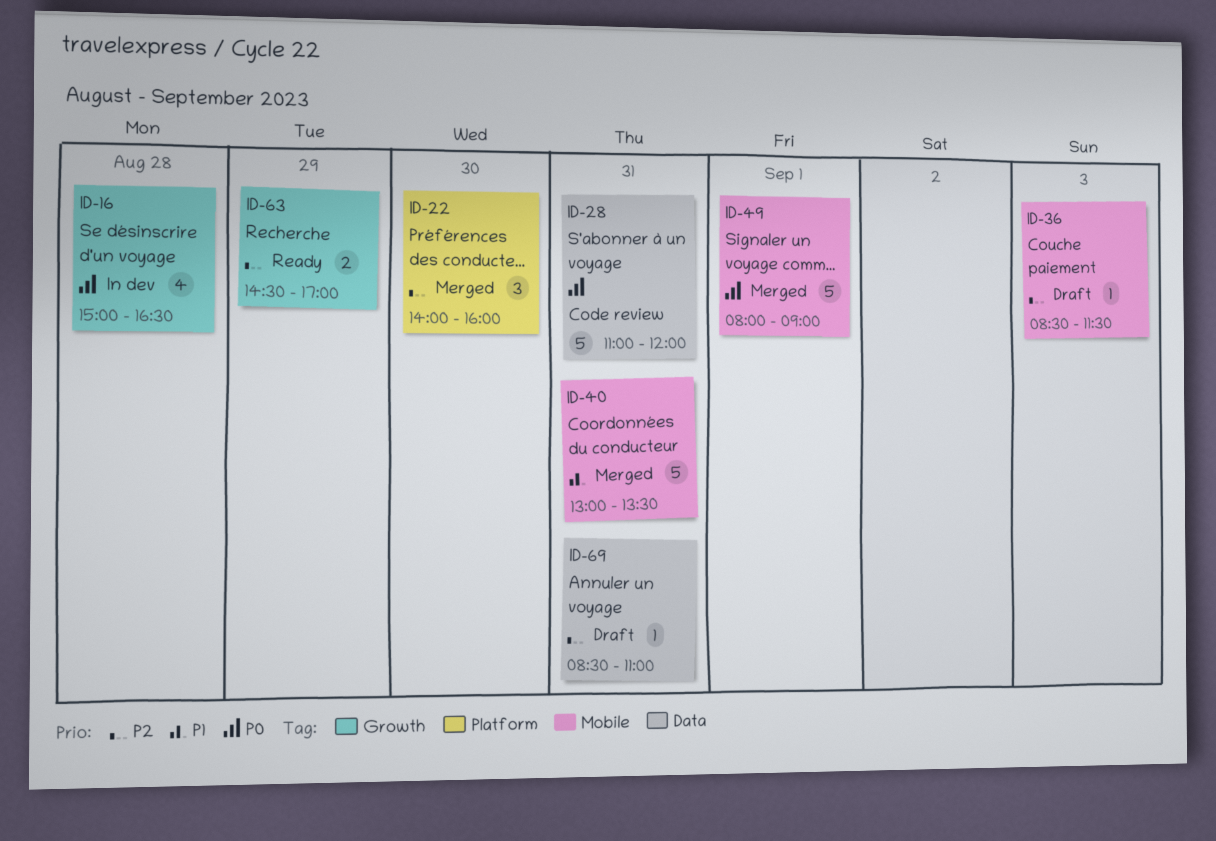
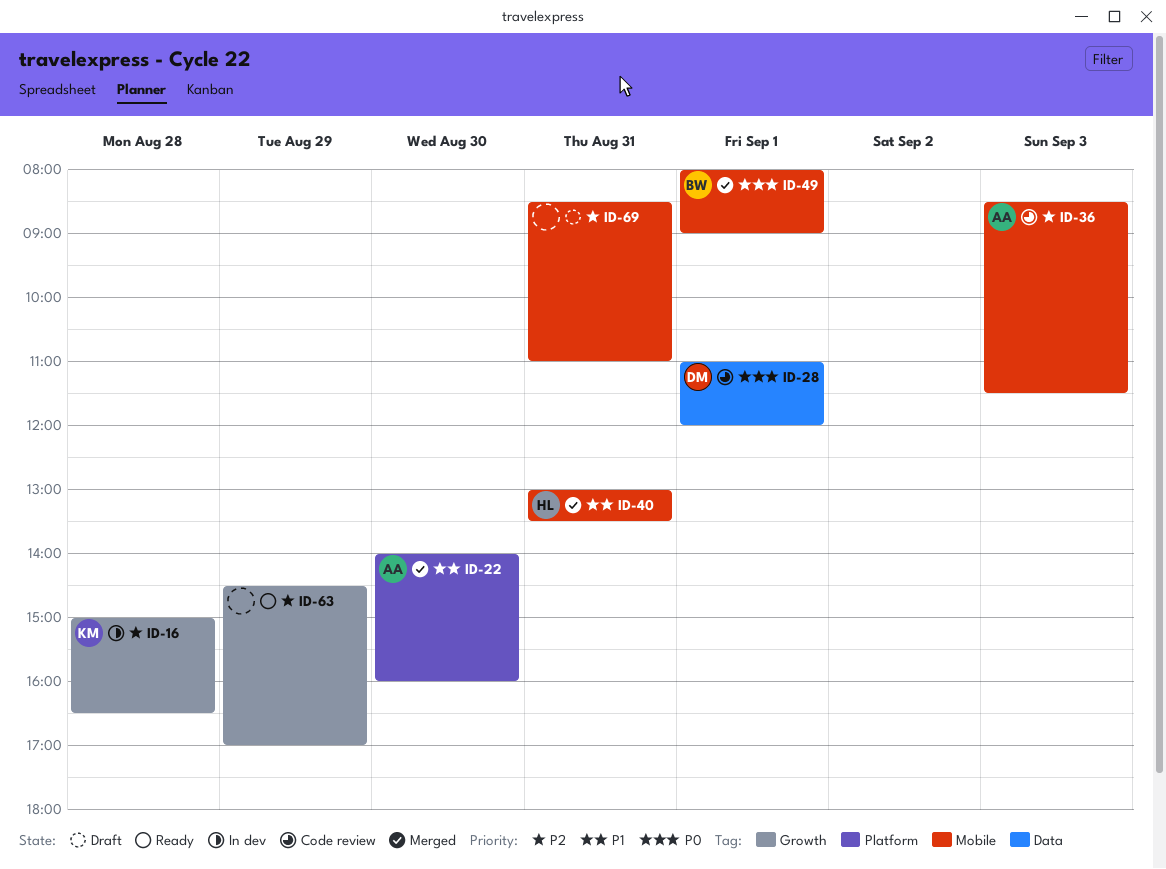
ID-16, priority: P0 -> P2
ID-22, priority: P2 -> P1
ID-28, day: Aug 31 -> Sep 1
ID-36, status: Draft -> Code review
ID-69, label: Data -> Mobile

